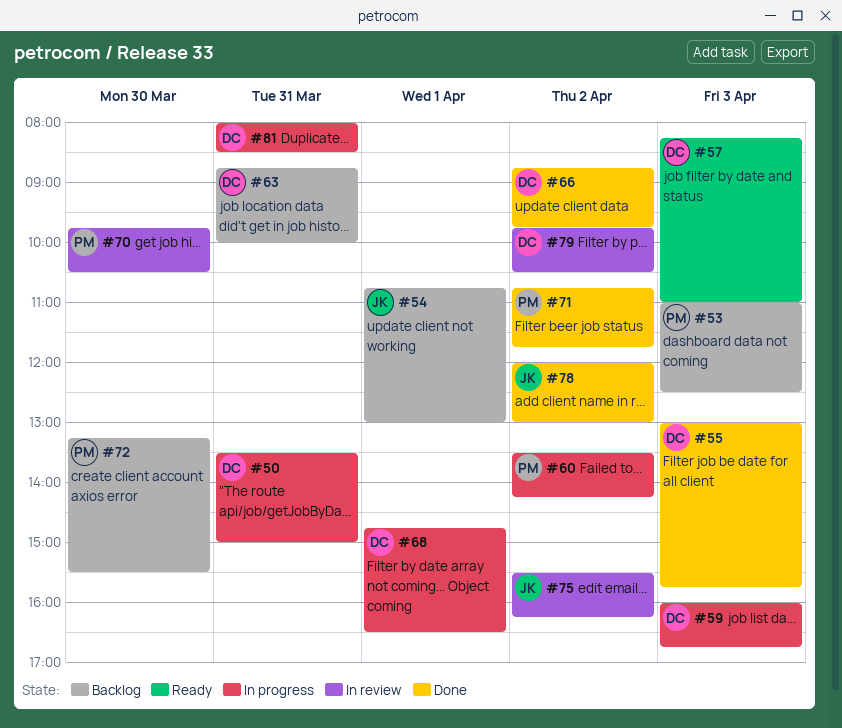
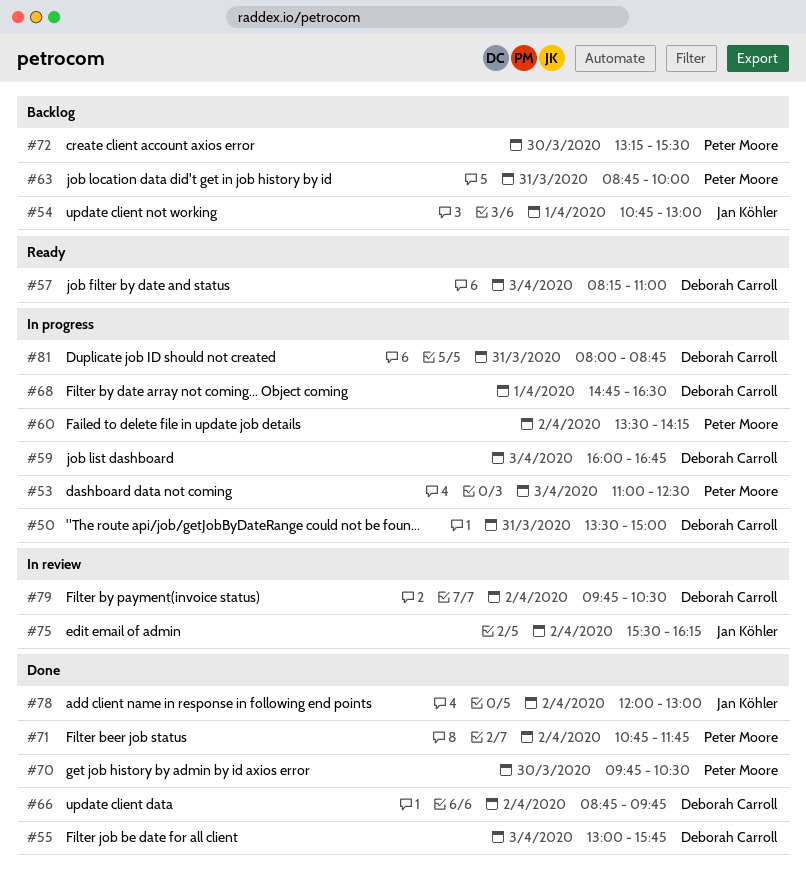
#53, status: Backlog -> In progress
#63, owner: Deborah Carroll -> Peter Moore
#70, status: In review -> Done
#81, ends: 08:30 -> 08:45

